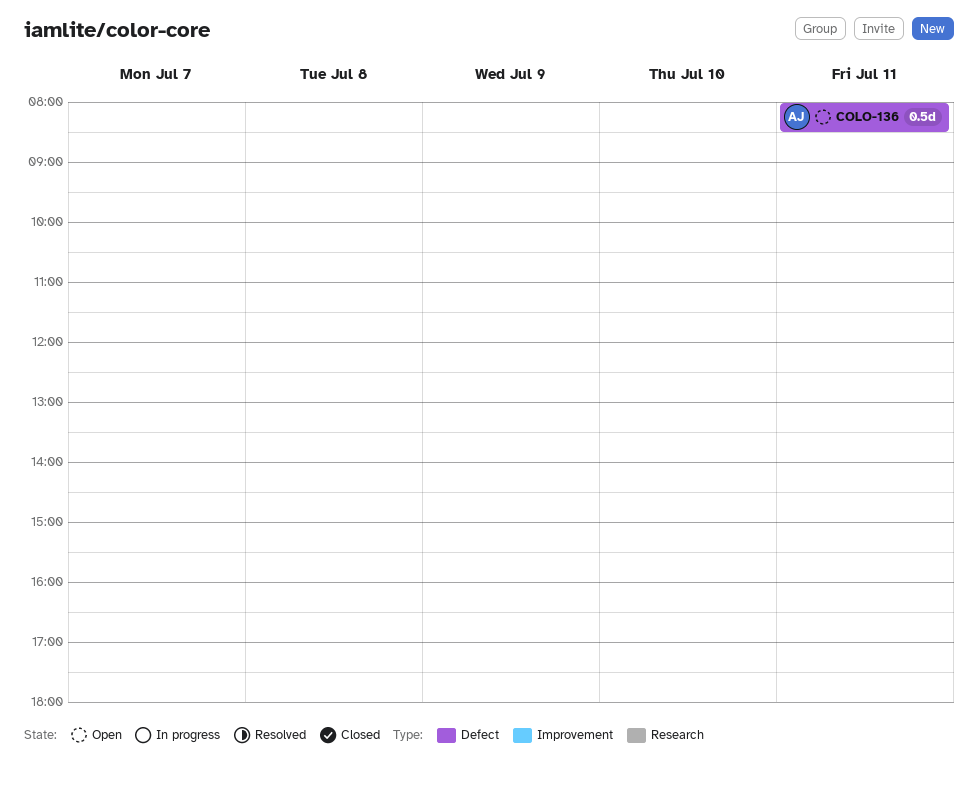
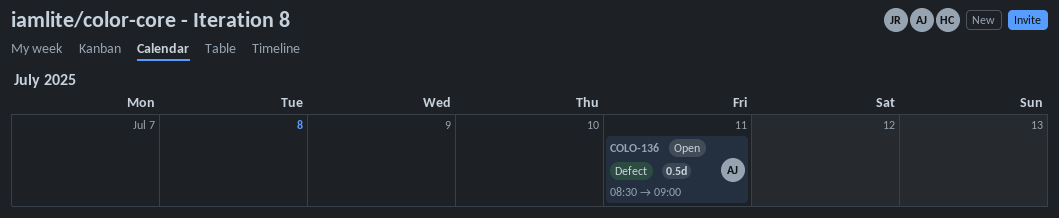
COLO-136, begins: 08:00 -> 08:30
COLO-136, ends: 08:30 -> 09:00

